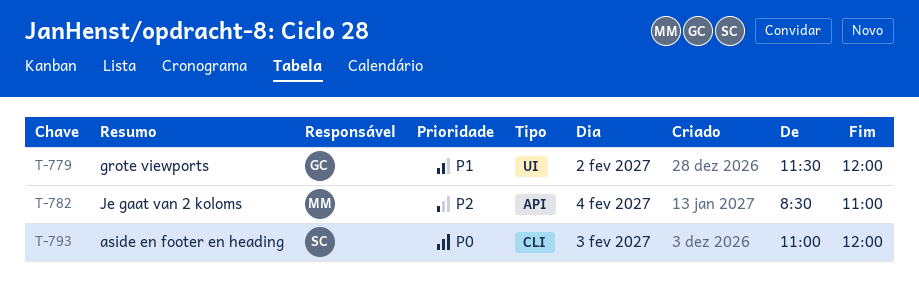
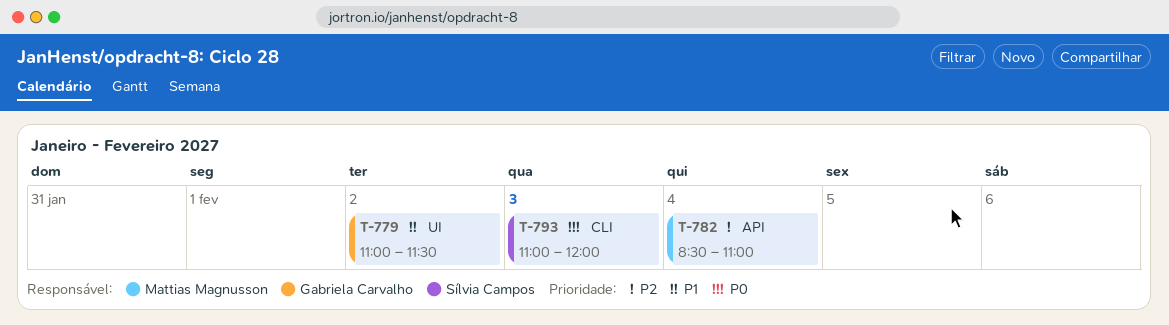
T-779, begins: 11:30 -> 11:00
T-779, ends: 12:00 -> 11:30

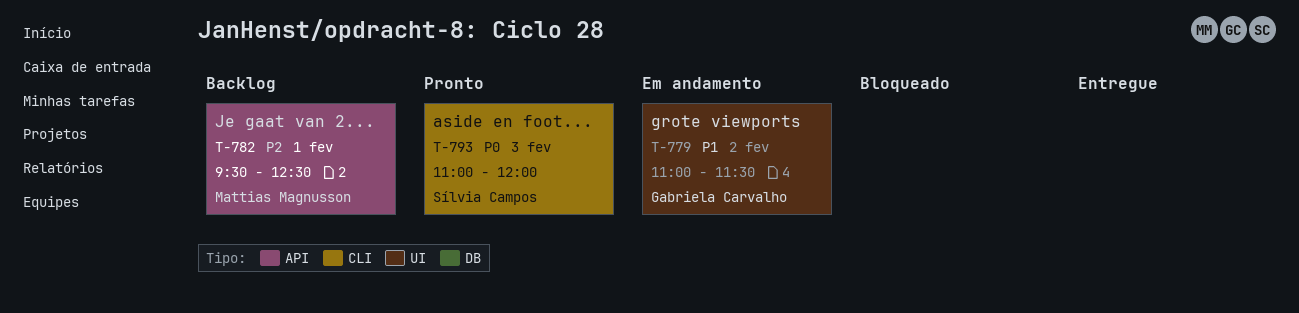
T-782, day: Feb 4 -> Feb 1
T-782, begins: 08:30 -> 09:30
T-782, ends: 11:00 -> 12:30

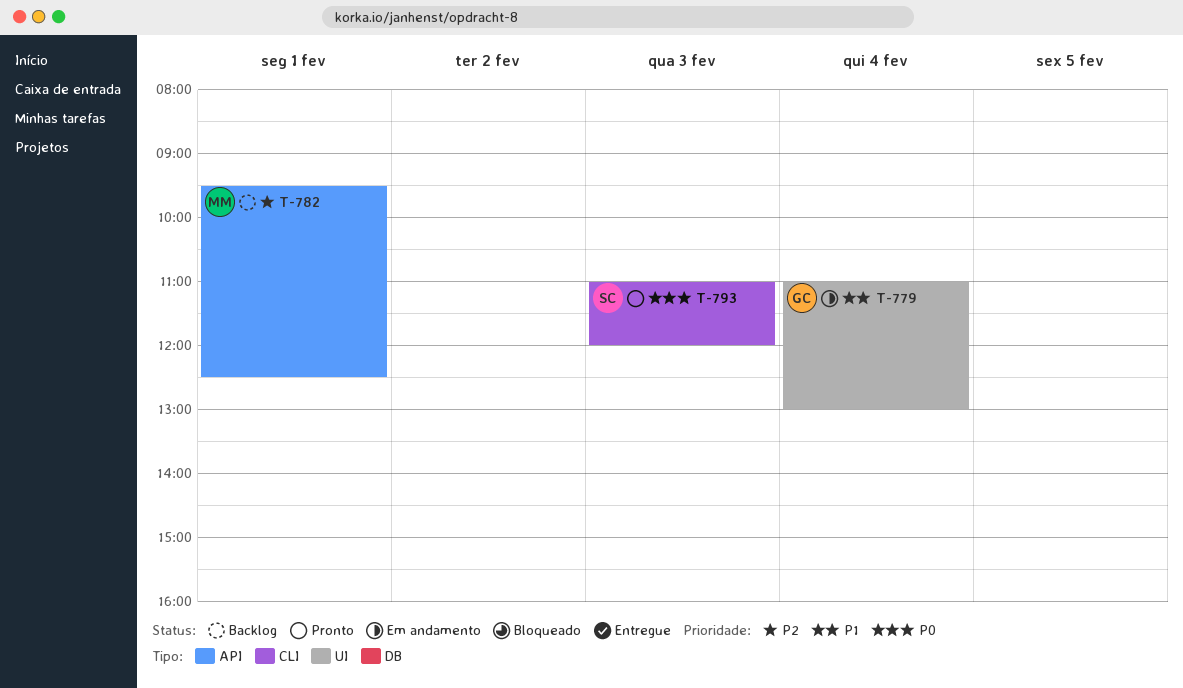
T-779, day: Feb 2 -> Feb 4
T-779, ends: 11:30 -> 13:00

